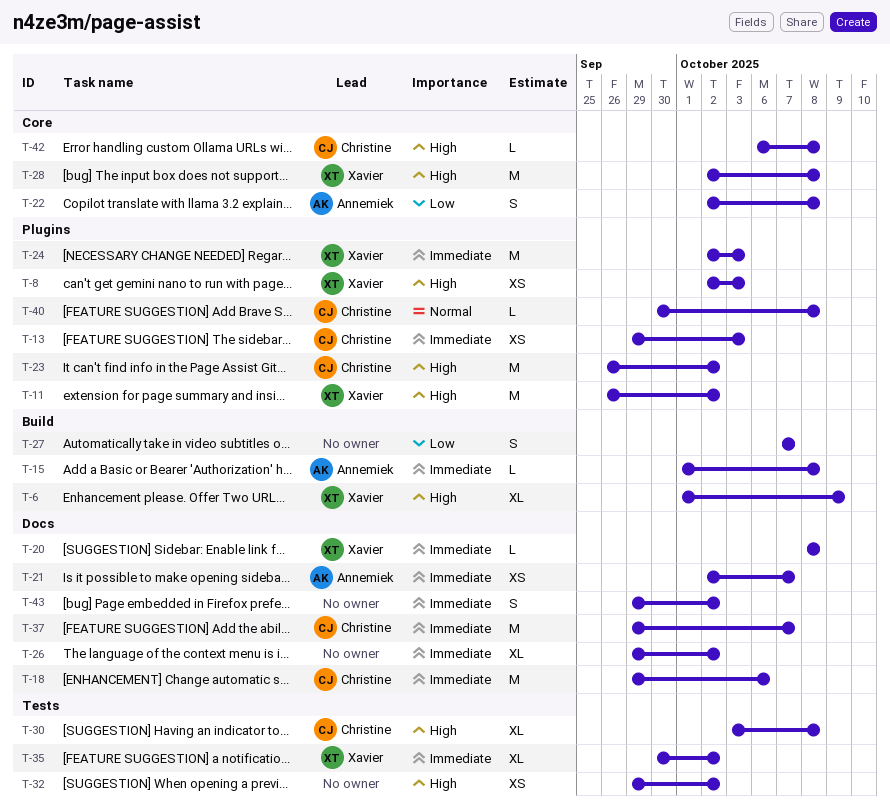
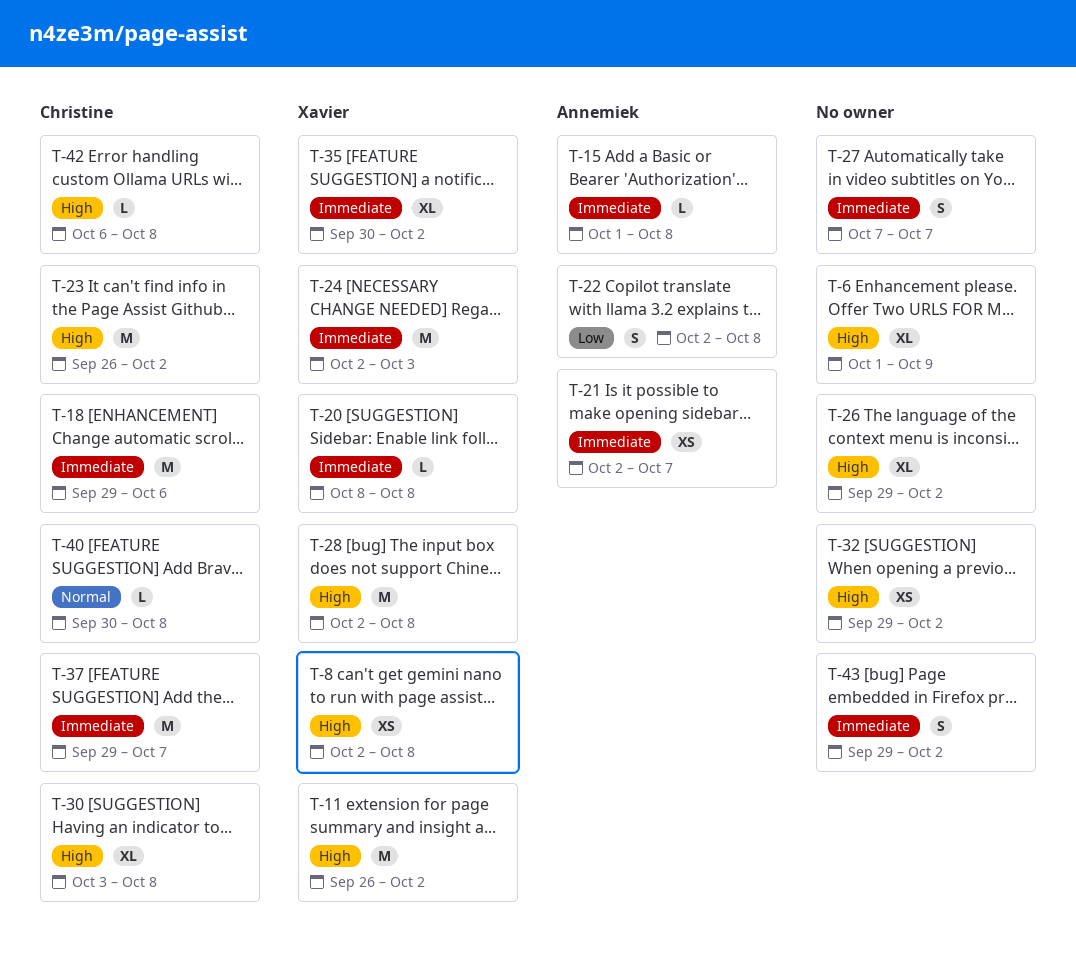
T-6, owner: Xavier -> none
T-8, due: Oct 3 -> Oct 8
T-13: present -> none
T-26, priority: Immediate -> High
T-27, priority: Low -> Immediate

